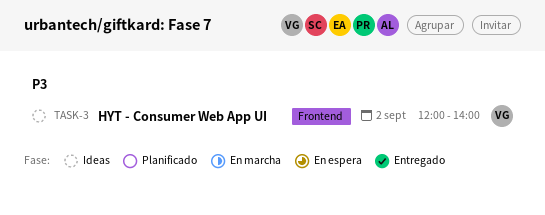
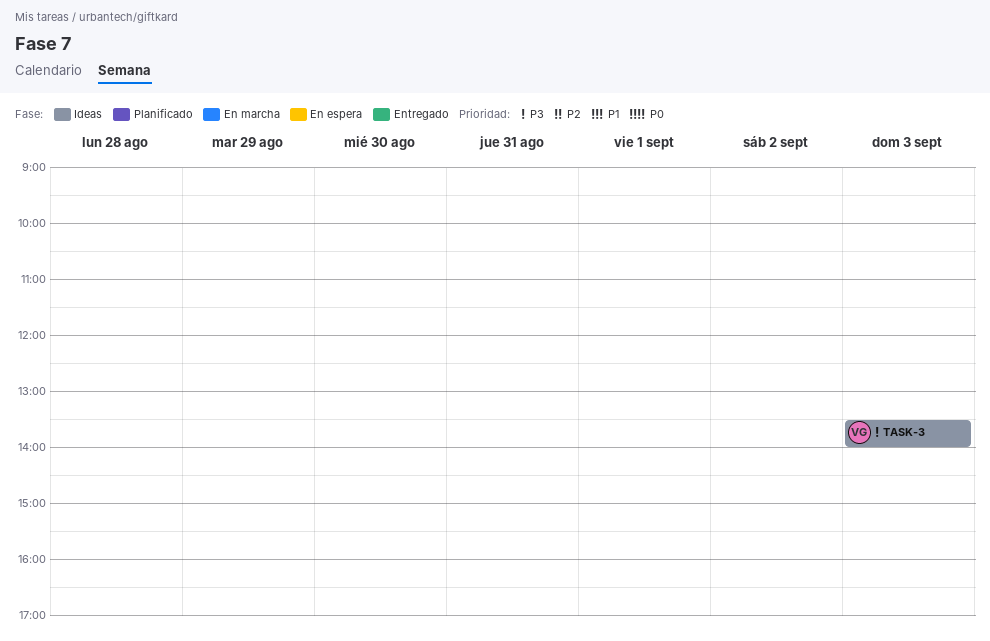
TASK-3, day: Sep 2 -> Sep 3
TASK-3, begins: 12:00 -> 13:30

